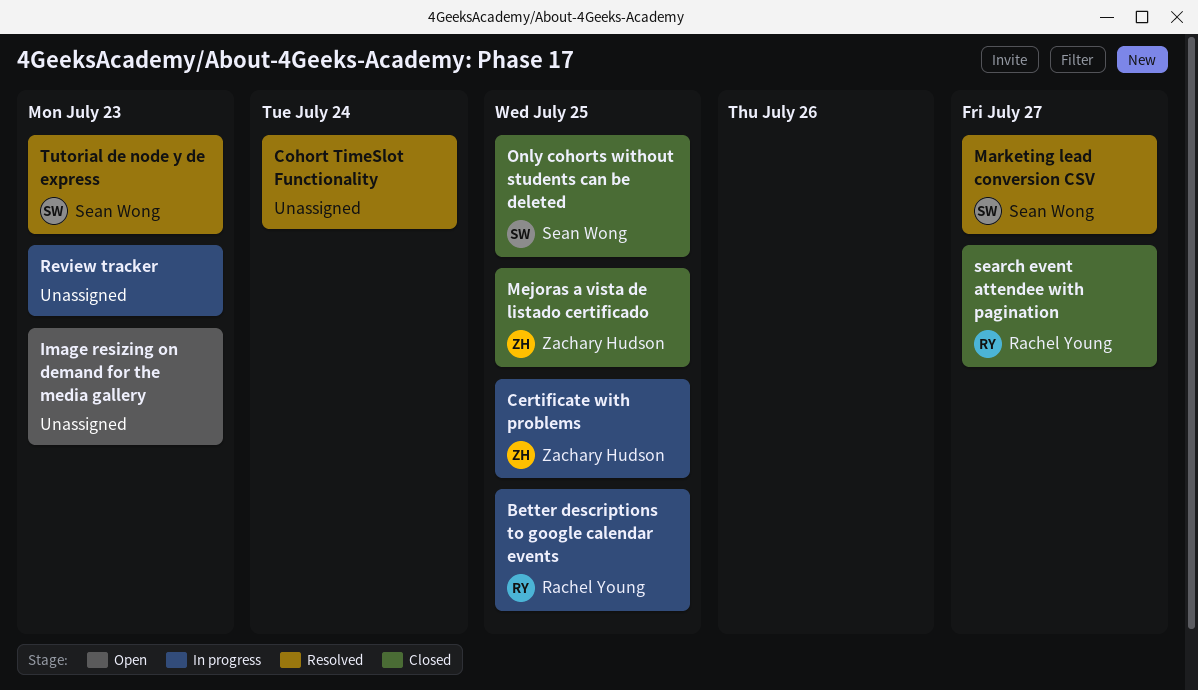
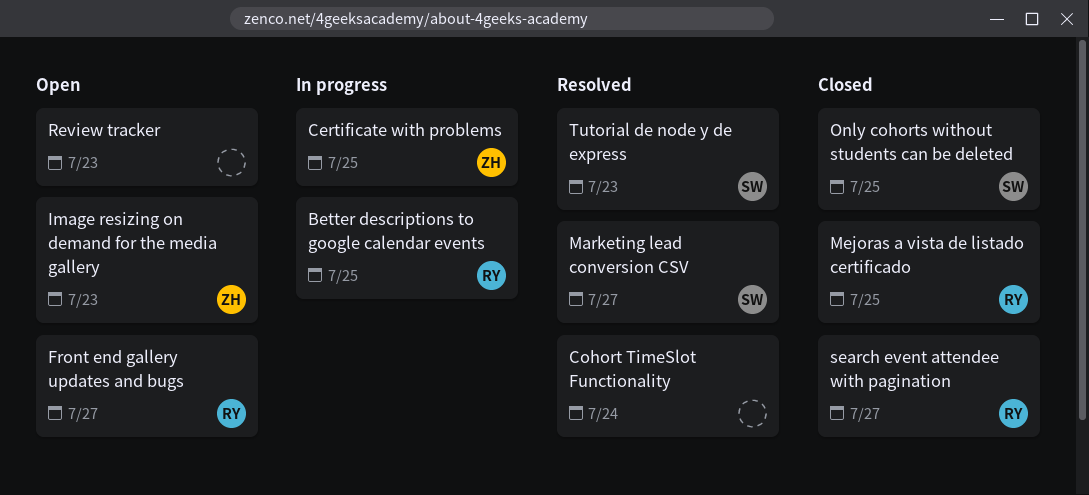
Front end gallery updates and bugs: none -> present
Image resizing on demand for the media gallery, owner: none -> Zachary Hudson
Mejoras a vista de listado certificado, owner: Zachary Hudson -> Rachel Young
Review tracker, status: In progress -> Open

